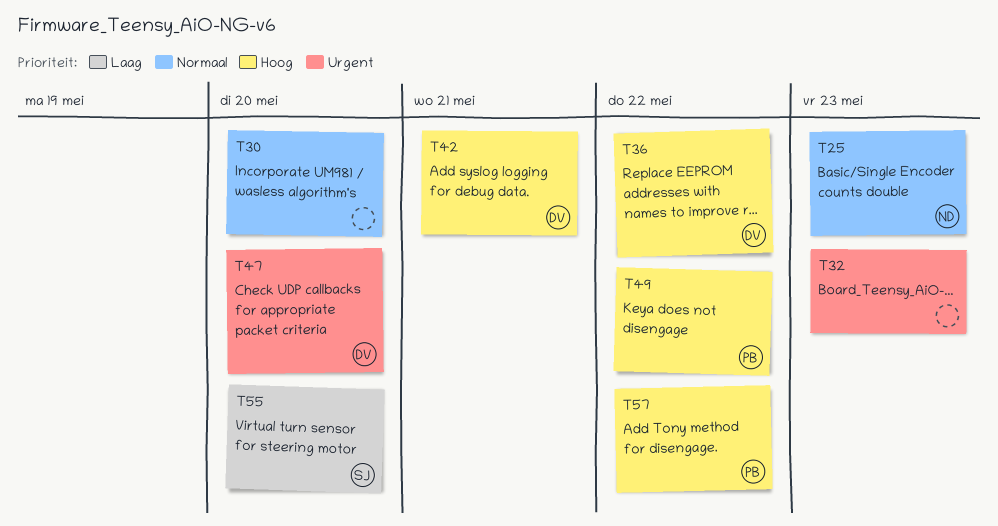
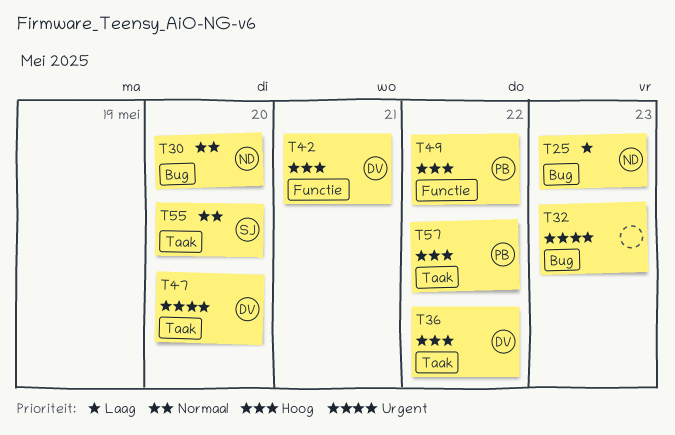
T25, priority: Normaal -> Laag
T30, owner: none -> ND
T55, priority: Laag -> Normaal

